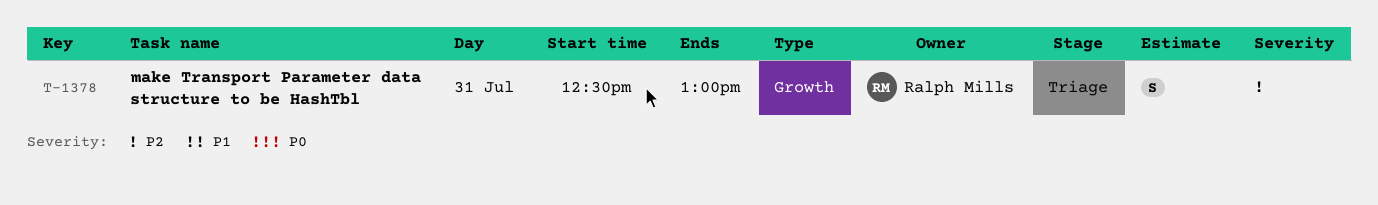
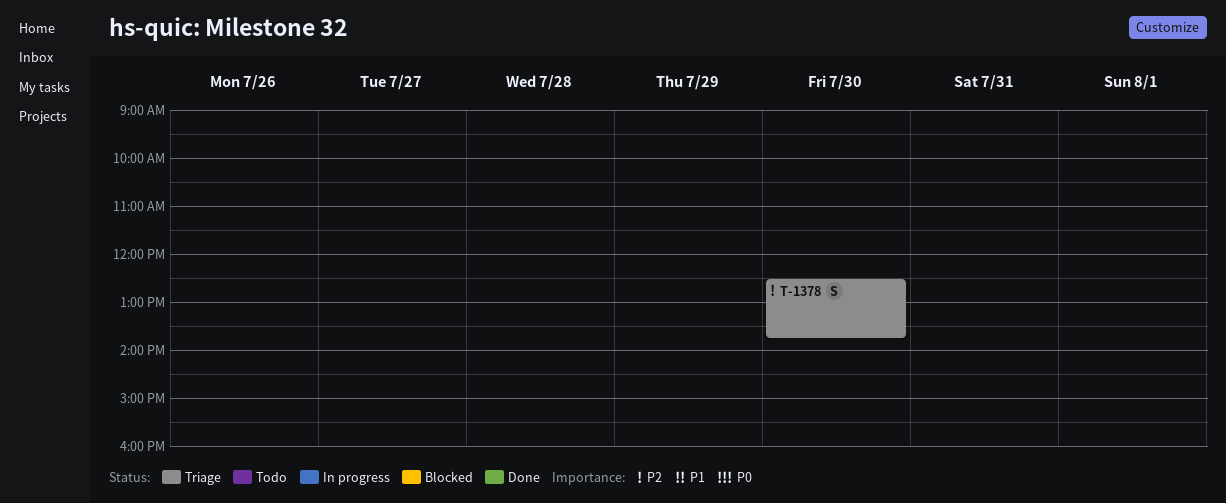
T-1378, day: Jul 31 -> Jul 30
T-1378, ends: 13:00 -> 13:45

